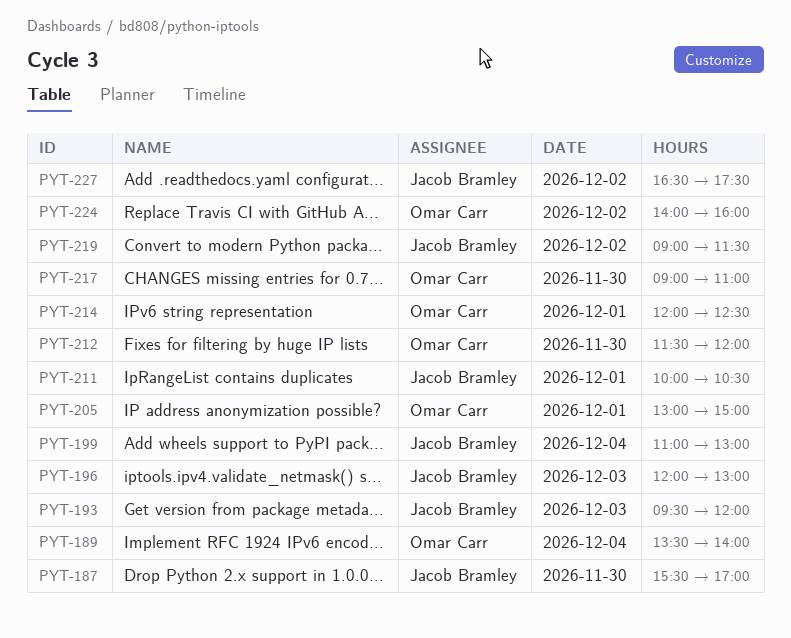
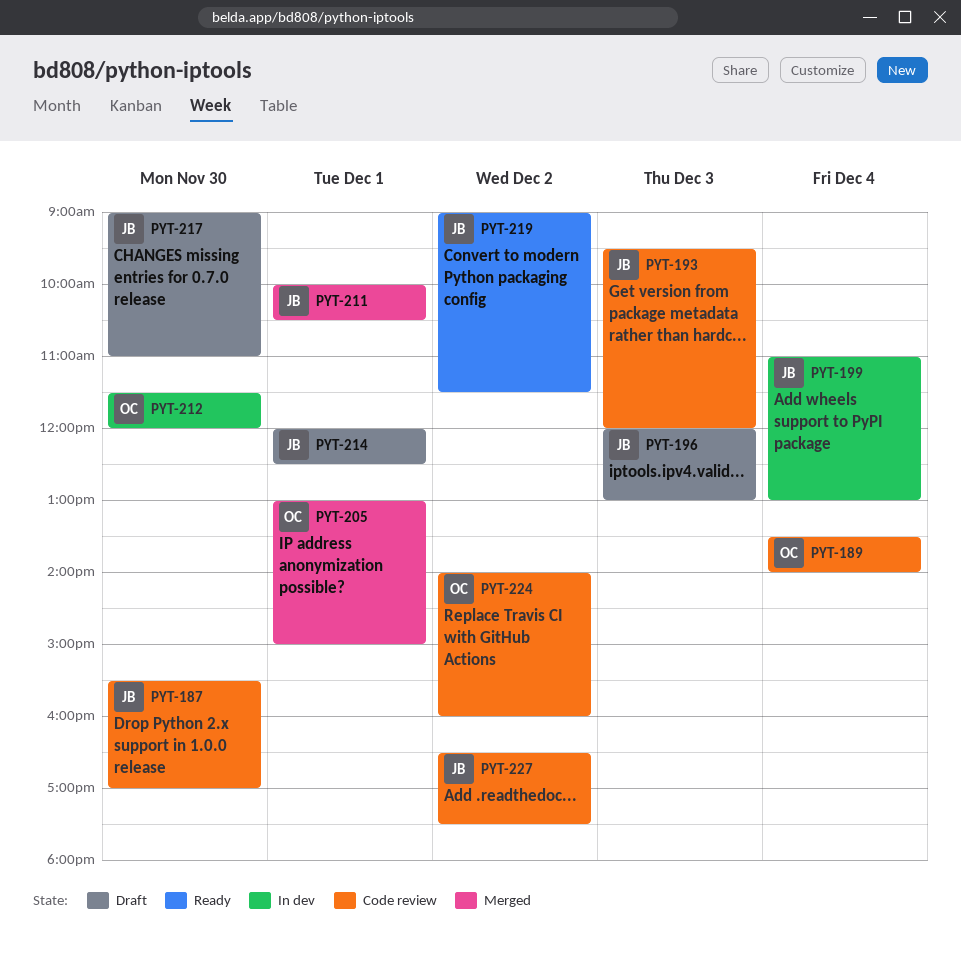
PYT-214, owner: Omar Carr -> Jacob Bramley
PYT-217, owner: Omar Carr -> Jacob Bramley

